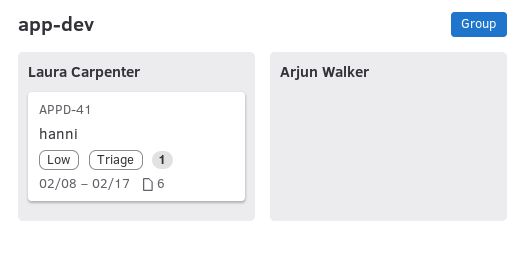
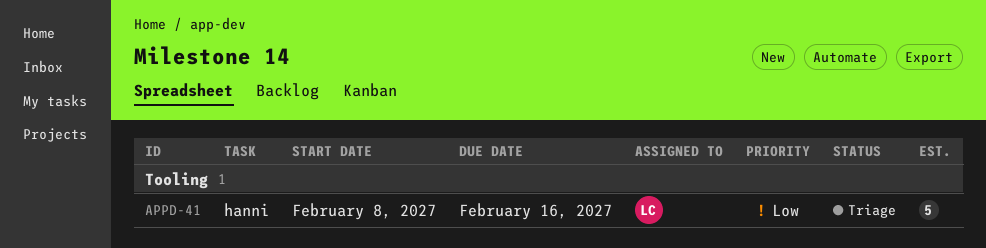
APPD-41, estimate: 1 -> 5
APPD-41, due: Feb 17 -> Feb 16

